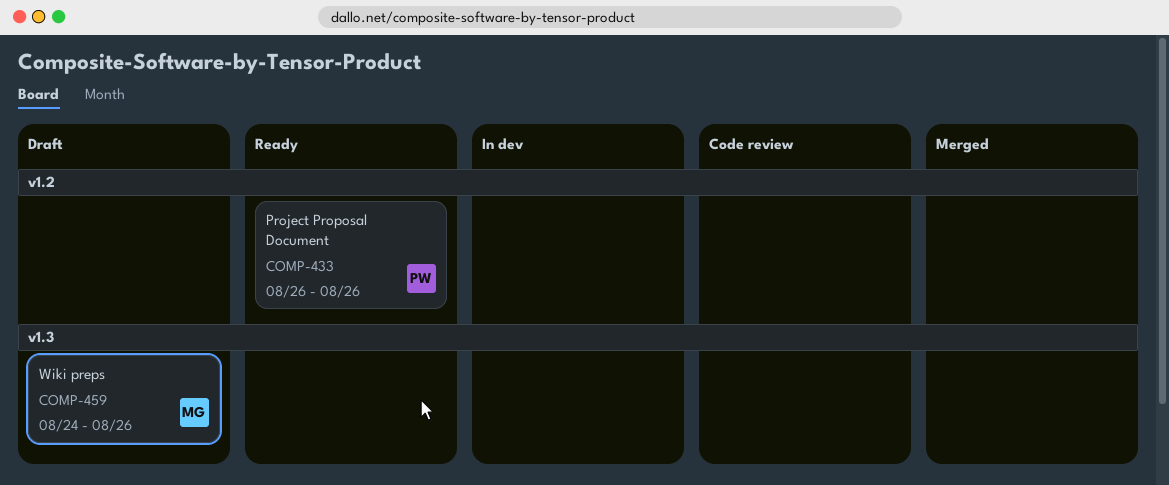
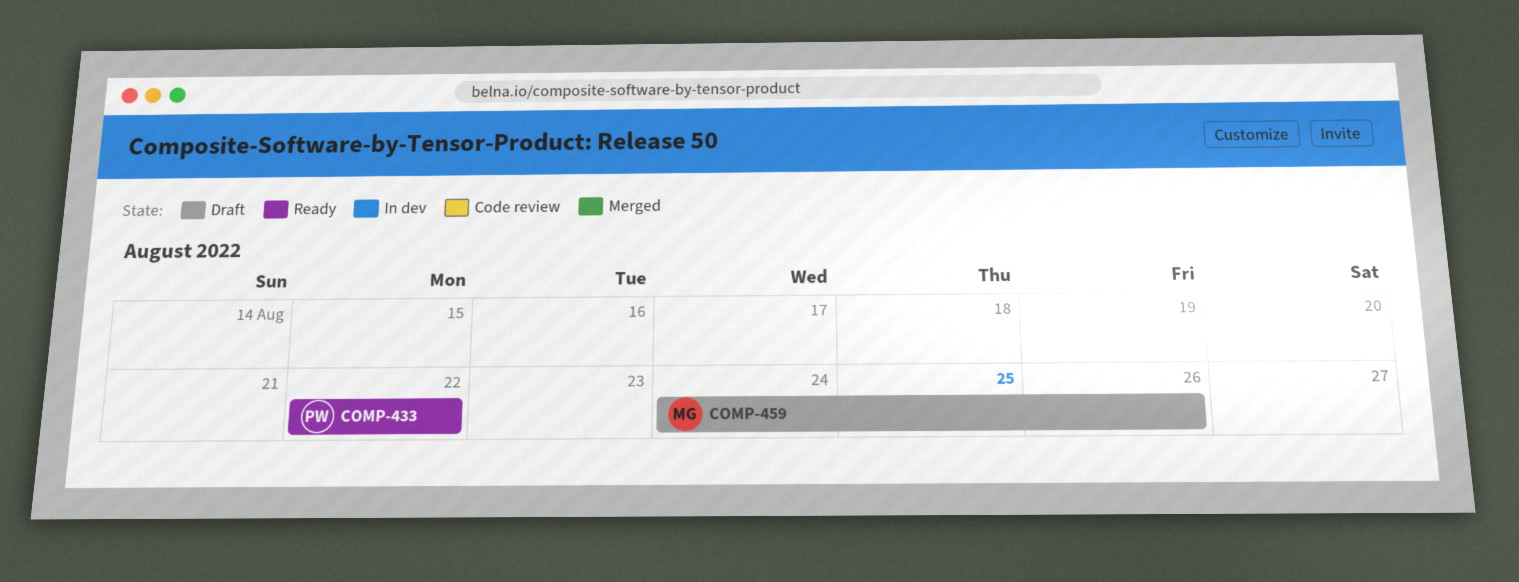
COMP-433, start: Aug 26 -> Aug 22
COMP-433, due: Aug 26 -> Aug 22

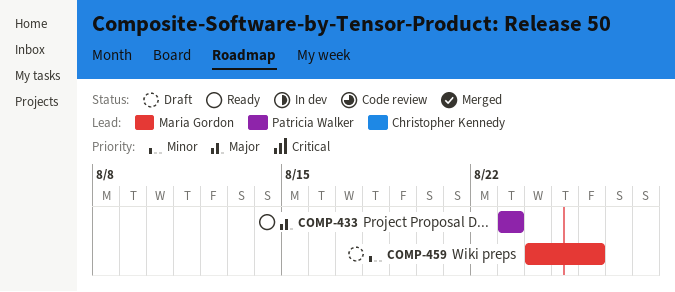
COMP-433, start: Aug 22 -> Aug 23
COMP-433, due: Aug 22 -> Aug 23

